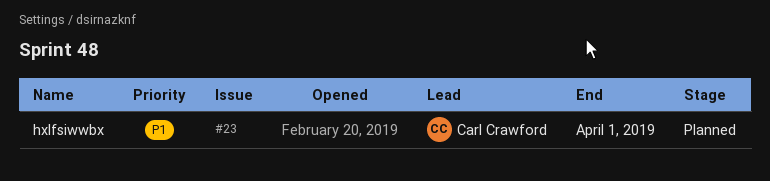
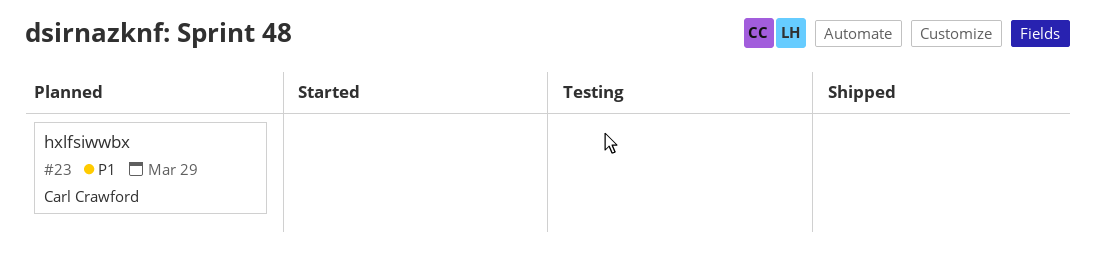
#23, due: Apr 1 -> Mar 29

